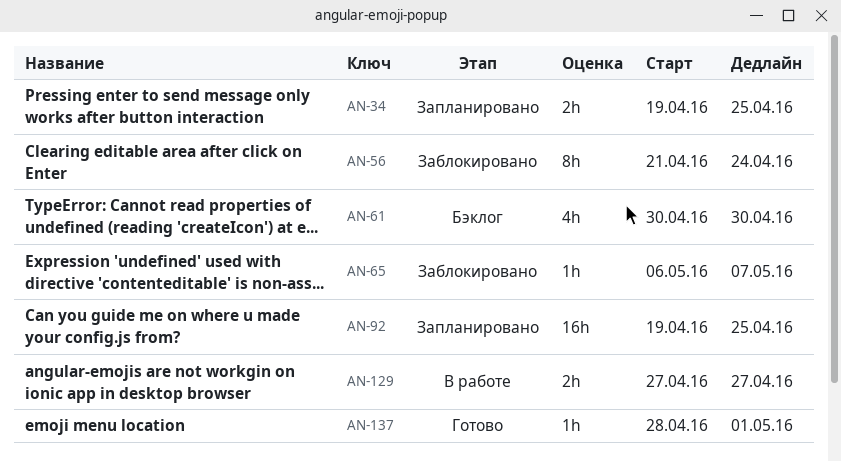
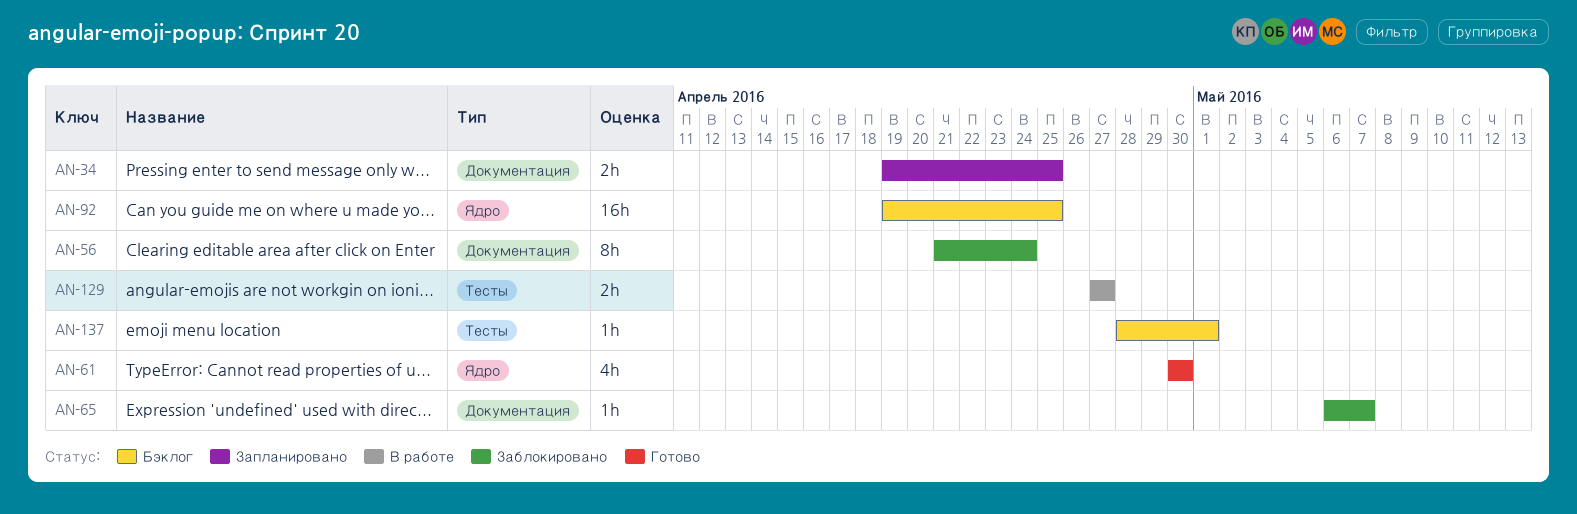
AN-61, status: Бэклог -> Готово
AN-92, status: Запланировано -> Бэклог
AN-137, status: Готово -> Бэклог

